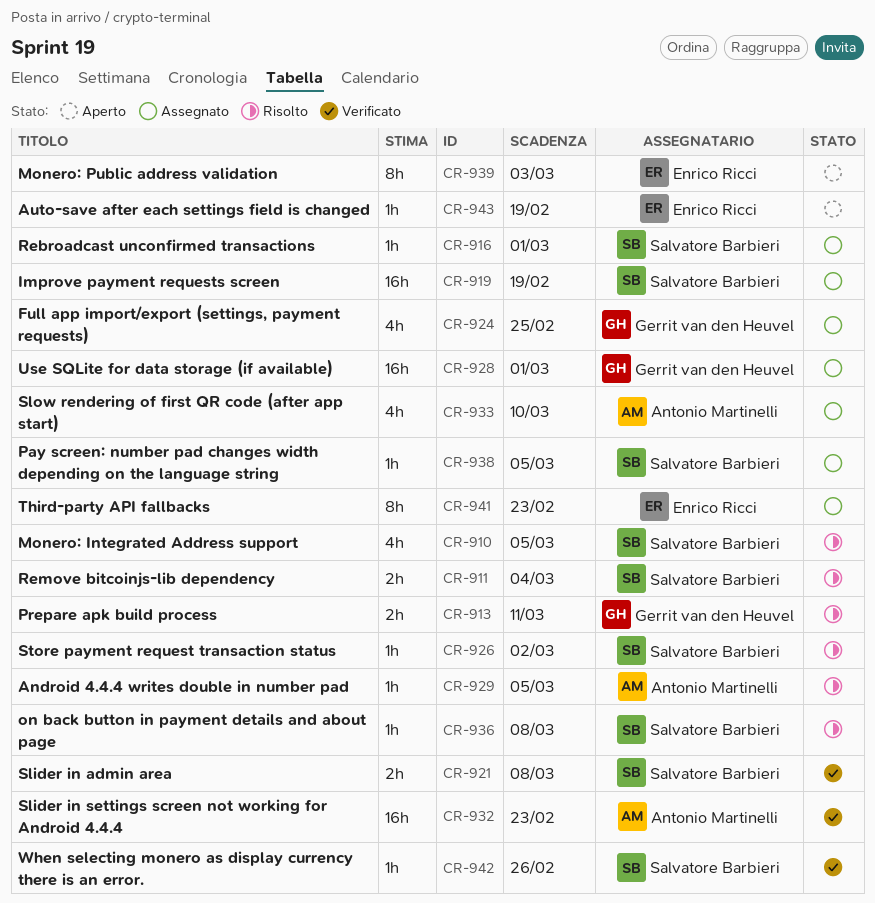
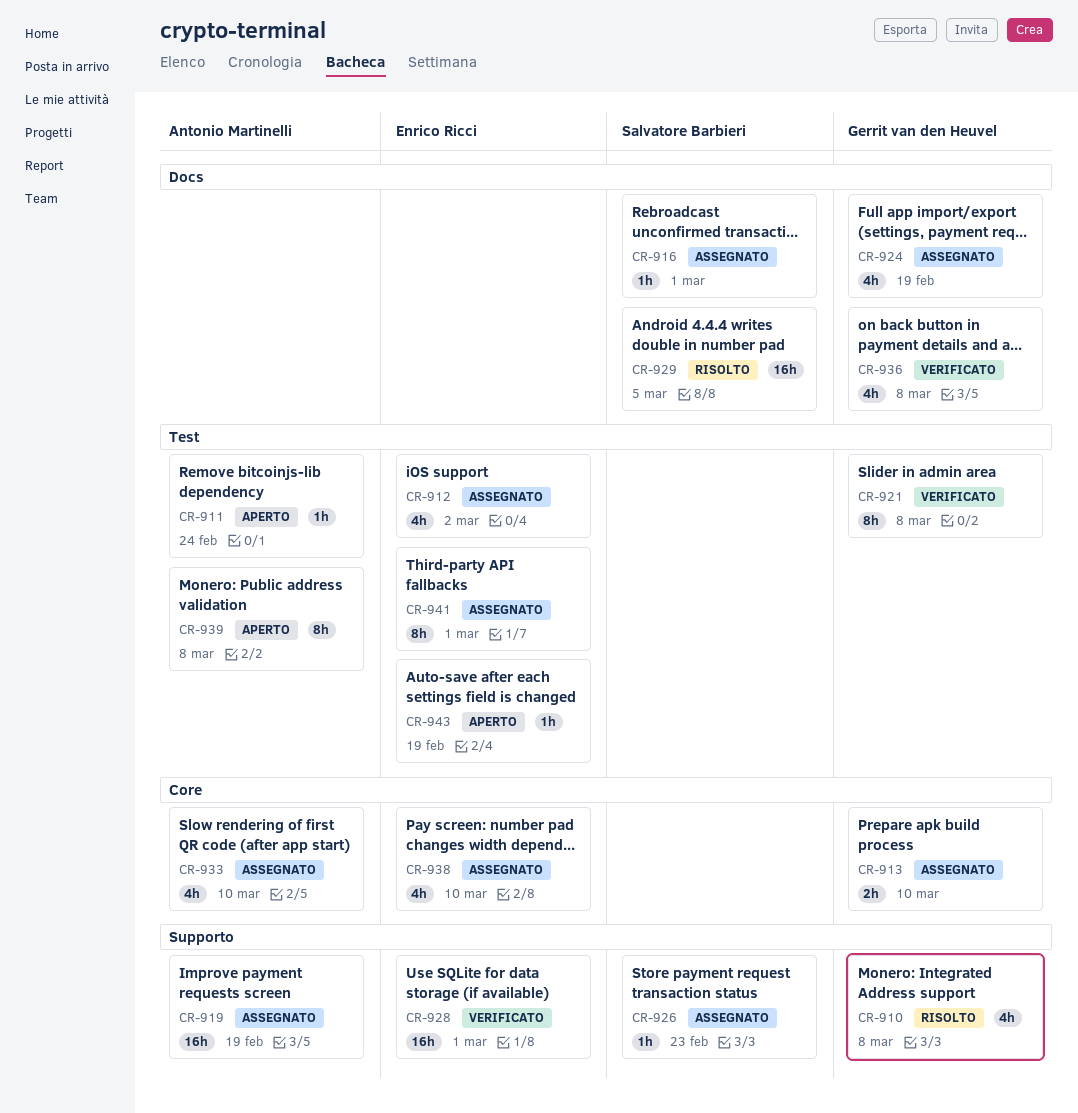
CR-910, owner: Salvatore Barbieri -> Gerrit van den Heuvel
CR-910, due: Mar 5 -> Mar 8
CR-911, status: Risolto -> Aperto
CR-911, owner: Salvatore Barbieri -> Antonio Martinelli
CR-911, estimate: 2h -> 1h
CR-911, due: Mar 4 -> Feb 24
CR-912: none -> present
CR-913, status: Risolto -> Assegnato
CR-913, due: Mar 11 -> Mar 10
CR-919, owner: Salvatore Barbieri -> Antonio Martinelli
CR-921, owner: Salvatore Barbieri -> Gerrit van den Heuvel
CR-921, estimate: 2h -> 8h
CR-924, due: Feb 25 -> Feb 19
CR-926, status: Risolto -> Assegnato
CR-926, due: Mar 2 -> Feb 23
CR-928, status: Assegnato -> Verificato
CR-928, owner: Gerrit van den Heuvel -> Enrico Ricci
CR-929, owner: Antonio Martinelli -> Salvatore Barbieri
CR-929, estimate: 1h -> 16h
CR-932: present -> none
CR-936, status: Risolto -> Verificato
CR-936, owner: Salvatore Barbieri -> Gerrit van den Heuvel
CR-936, estimate: 1h -> 4h
CR-938, owner: Salvatore Barbieri -> Enrico Ricci
CR-938, estimate: 1h -> 4h
CR-938, due: Mar 5 -> Mar 10
CR-939, owner: Enrico Ricci -> Antonio Martinelli
CR-939, due: Mar 3 -> Mar 8
CR-941, due: Feb 23 -> Mar 1
CR-942: present -> none

